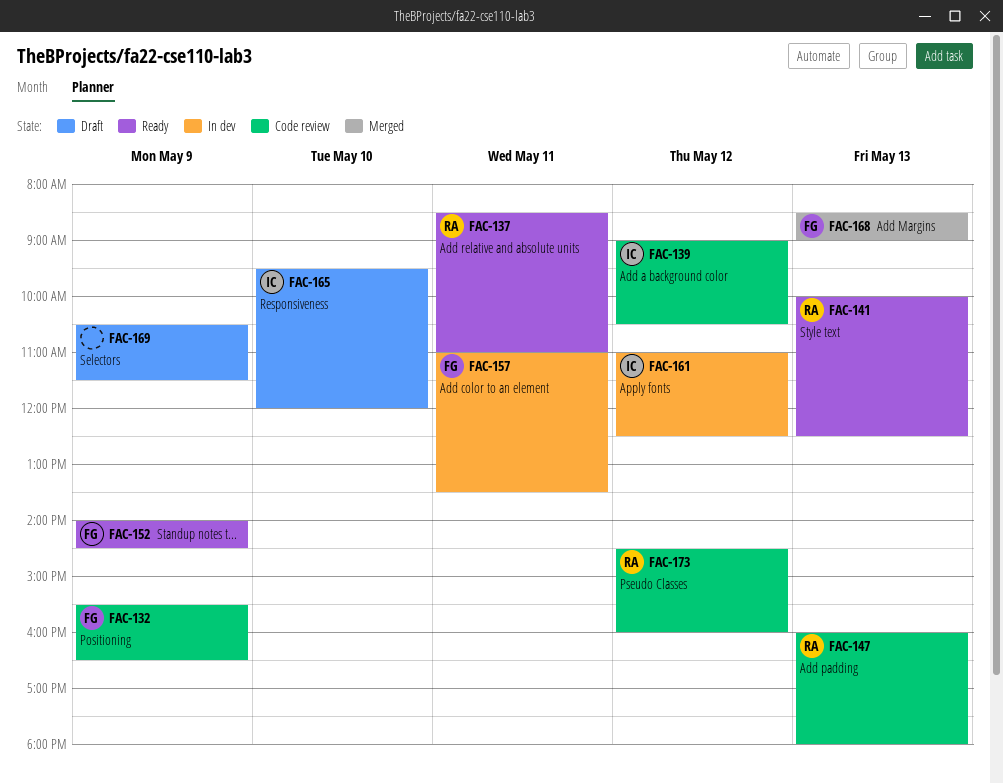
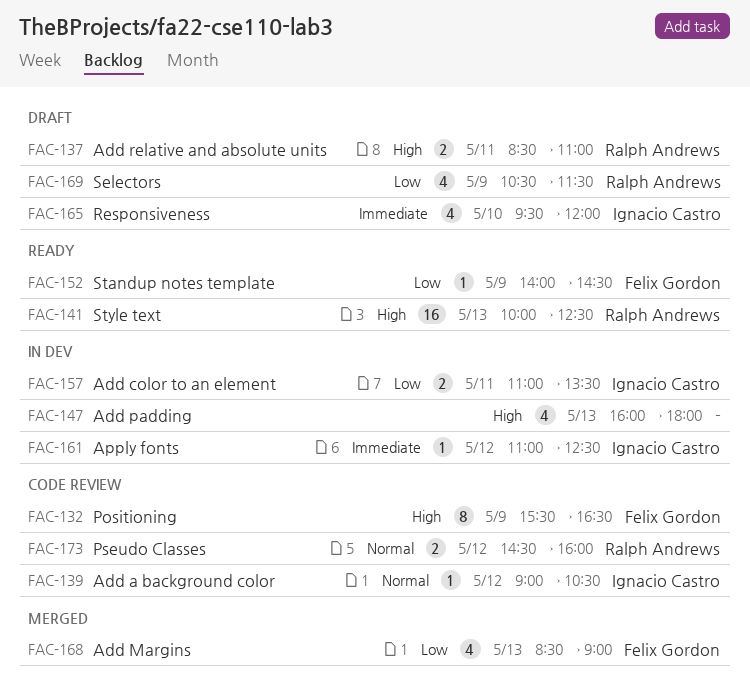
FAC-137, status: Ready -> Draft
FAC-147, status: Code review -> In dev
FAC-147, owner: Ralph Andrews -> none
FAC-157, owner: Felix Gordon -> Ignacio Castro
FAC-169, owner: none -> Ralph Andrews

